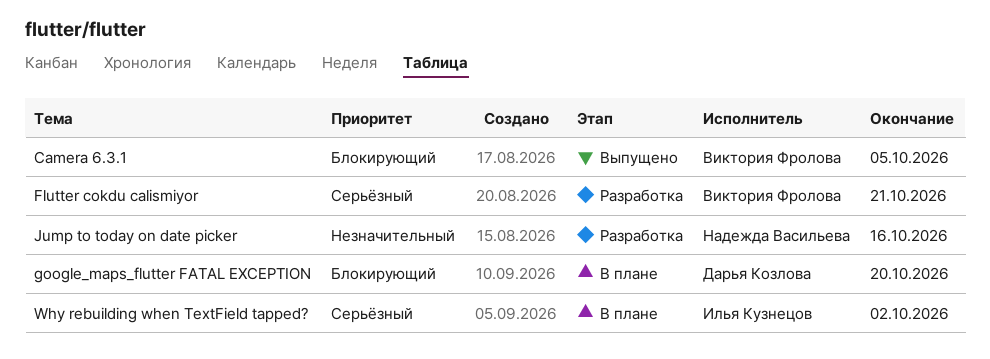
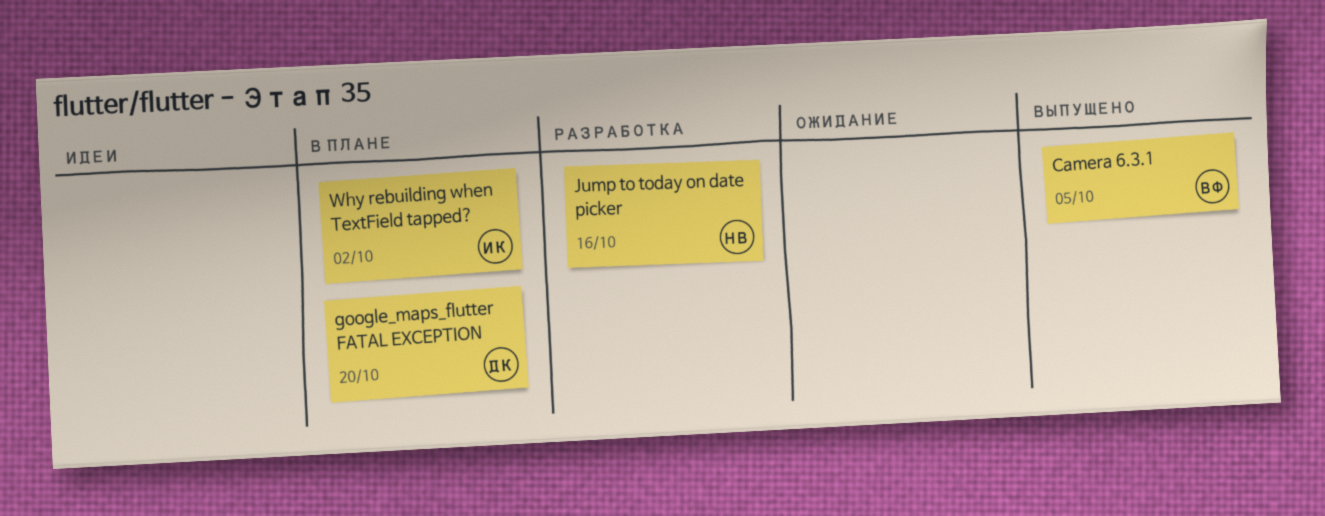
Flutter cokdu calismiyor: present -> none

